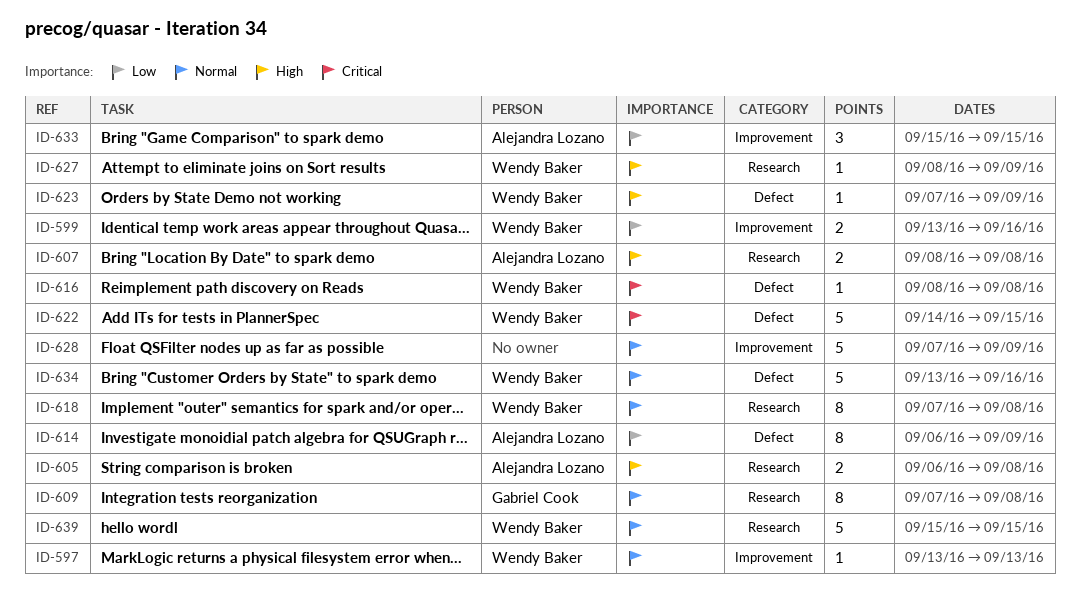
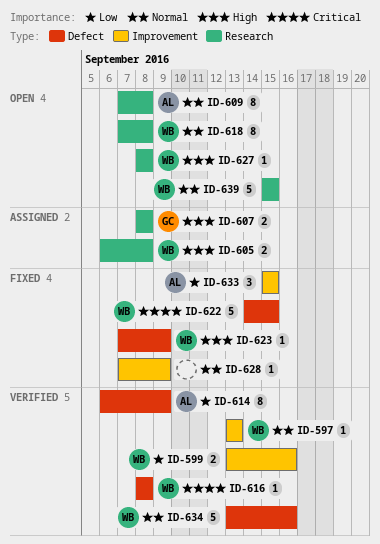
ID-605, owner: Alejandra Lozano -> Wendy Baker
ID-607, owner: Alejandra Lozano -> Gabriel Cook
ID-609, owner: Gabriel Cook -> Alejandra Lozano
ID-627, due: Sep 9 -> Sep 8
ID-628, estimate: 5 -> 1

